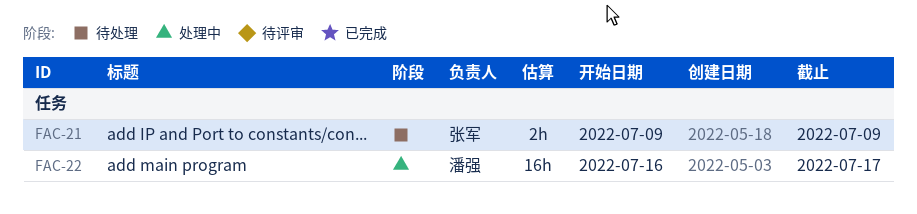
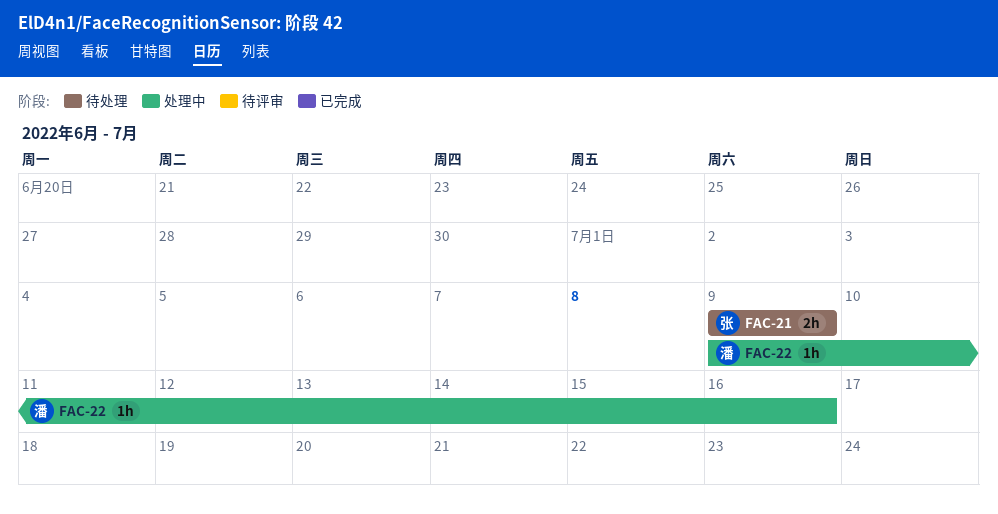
FAC-22, estimate: 16h -> 1h
FAC-22, start: Jul 16 -> Jul 9
FAC-22, due: Jul 17 -> Jul 16

